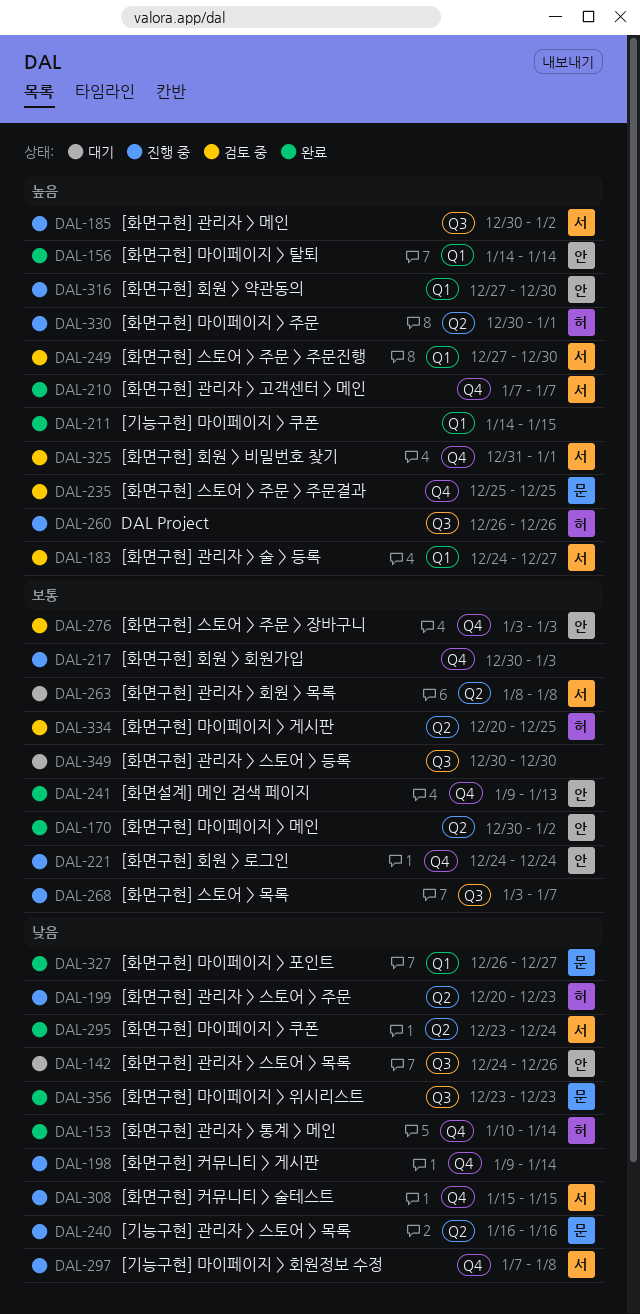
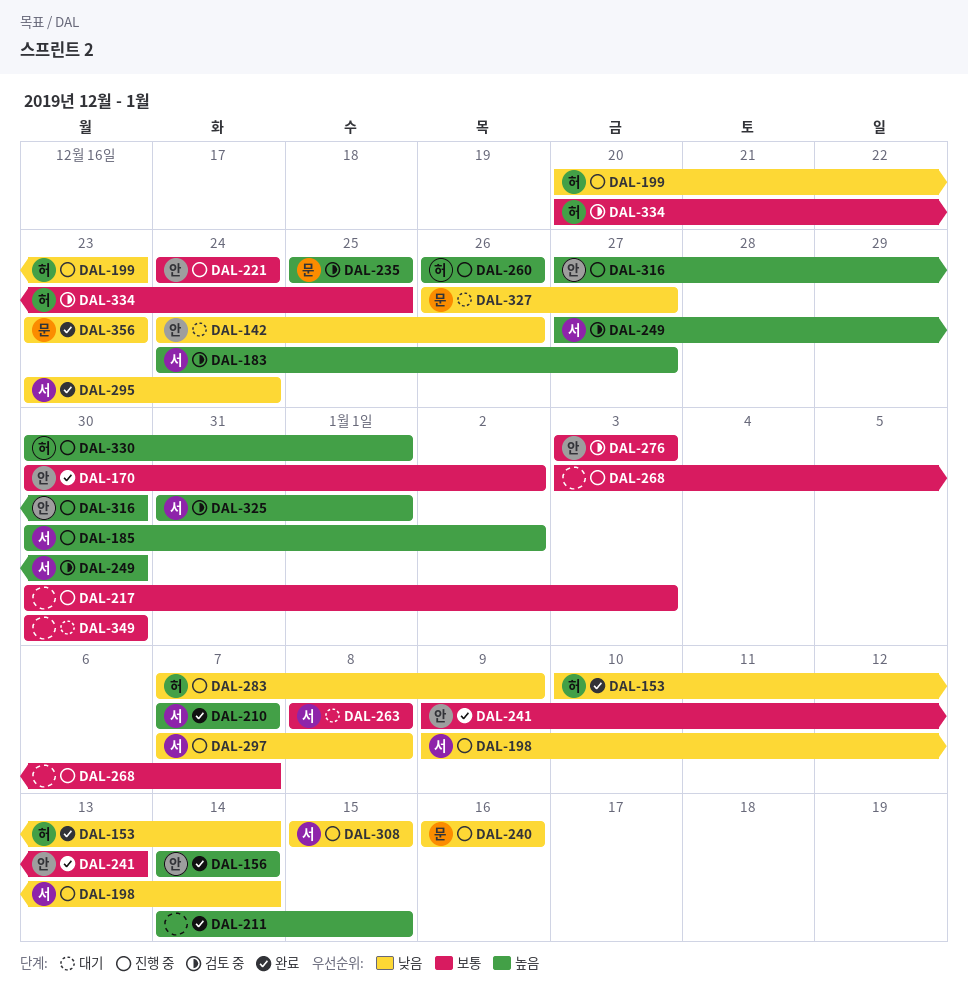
DAL-198, owner: none -> 서
DAL-283: none -> present
DAL-327, status: 완료 -> 대기

